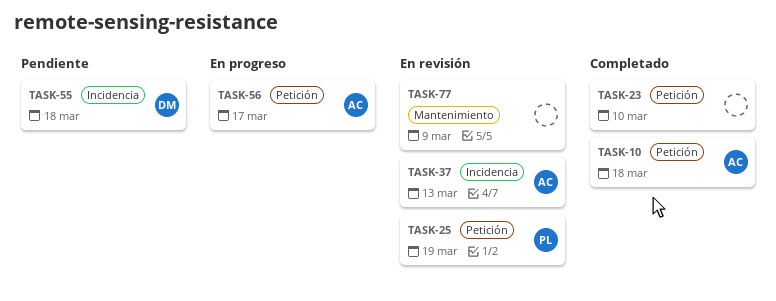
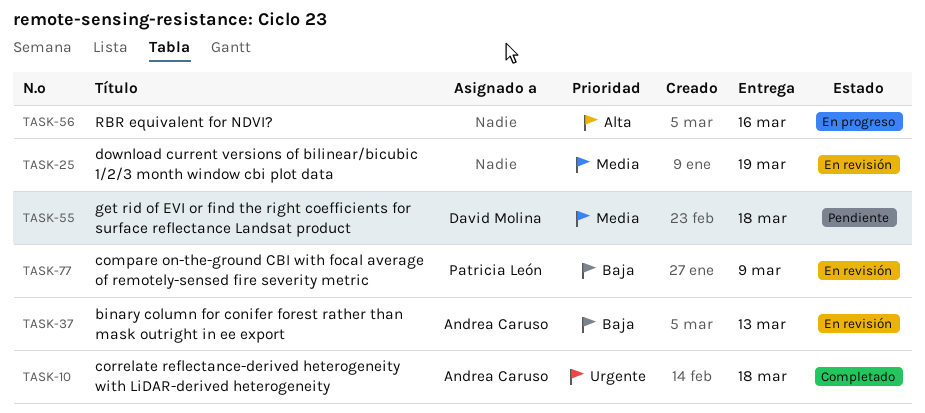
TASK-23: present -> none
TASK-25, owner: Patricia León -> none
TASK-56, owner: Andrea Caruso -> none
TASK-56, due: Mar 17 -> Mar 16
TASK-77, owner: none -> Patricia León

